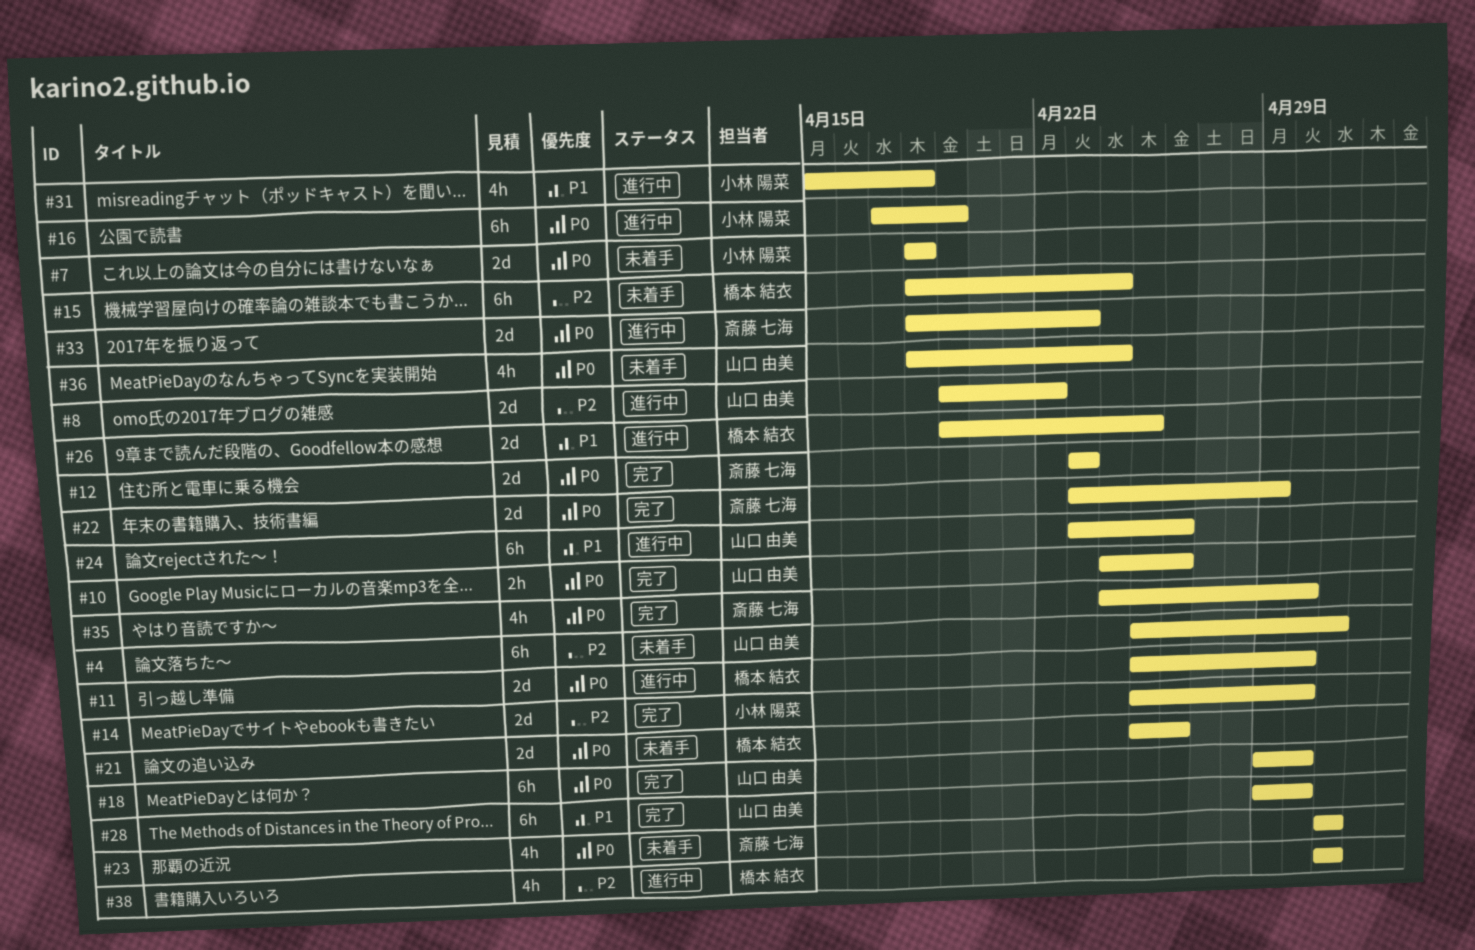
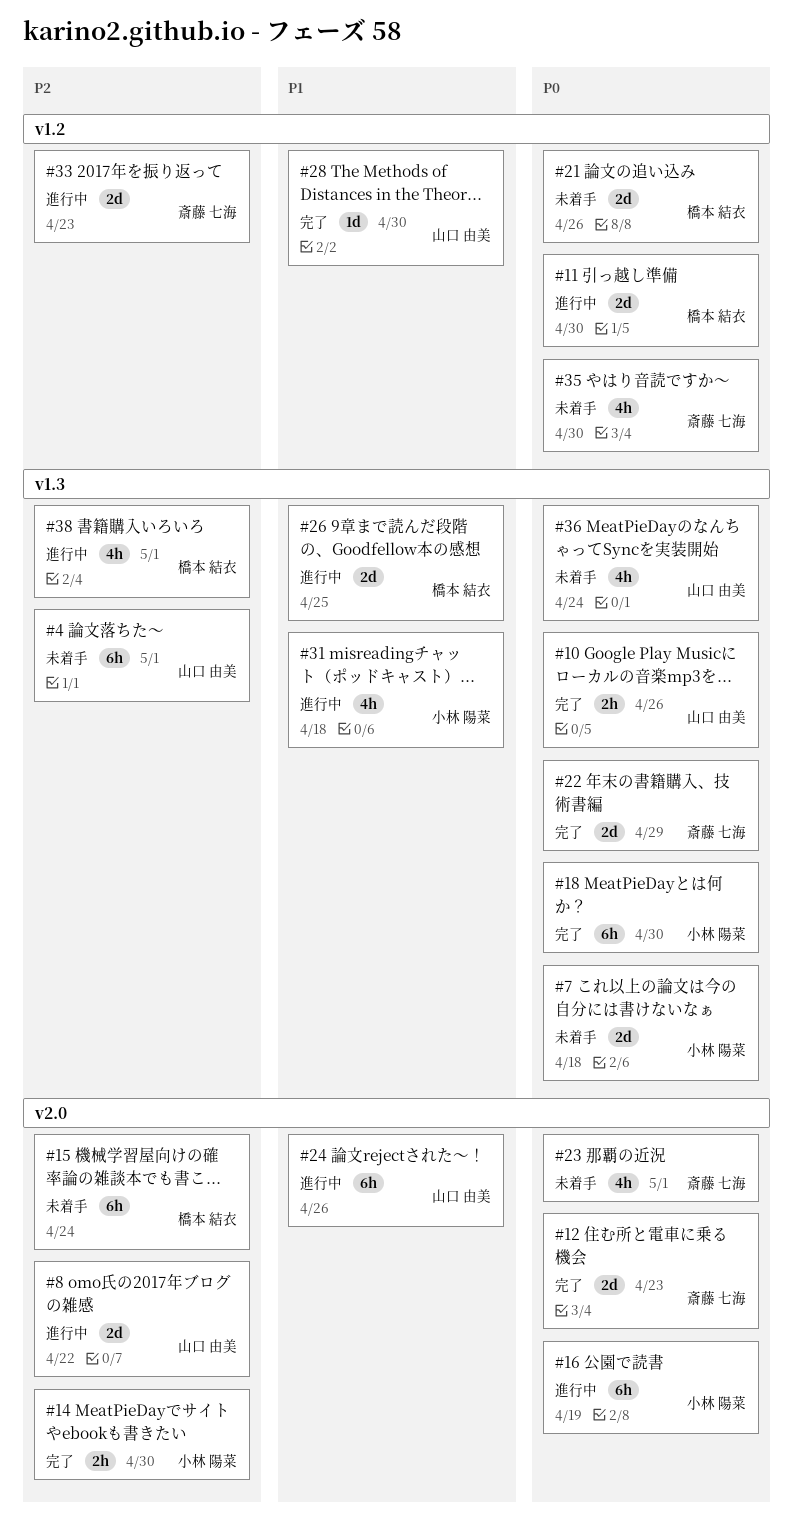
#14, estimate: 2d -> 2h
#18, owner: 山口 由美 -> 小林 陽菜
#28, estimate: 6h -> 1d
#33, priority: P0 -> P2
#35, status: 完了 -> 未着手

